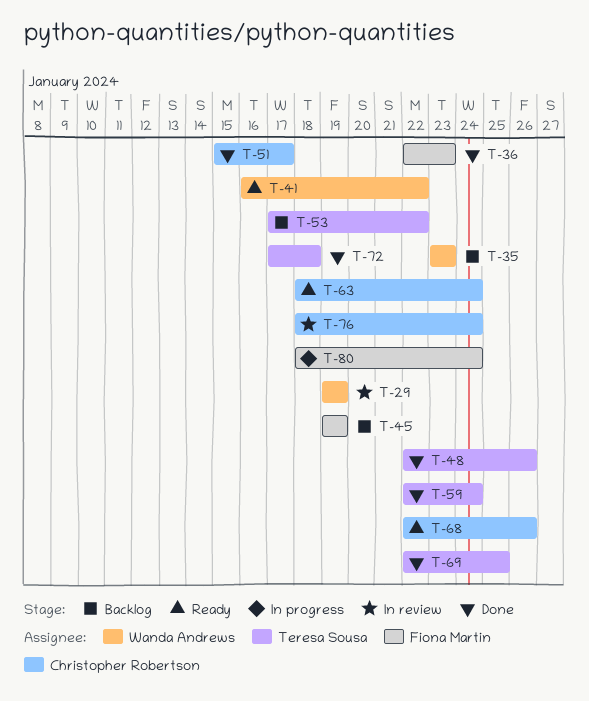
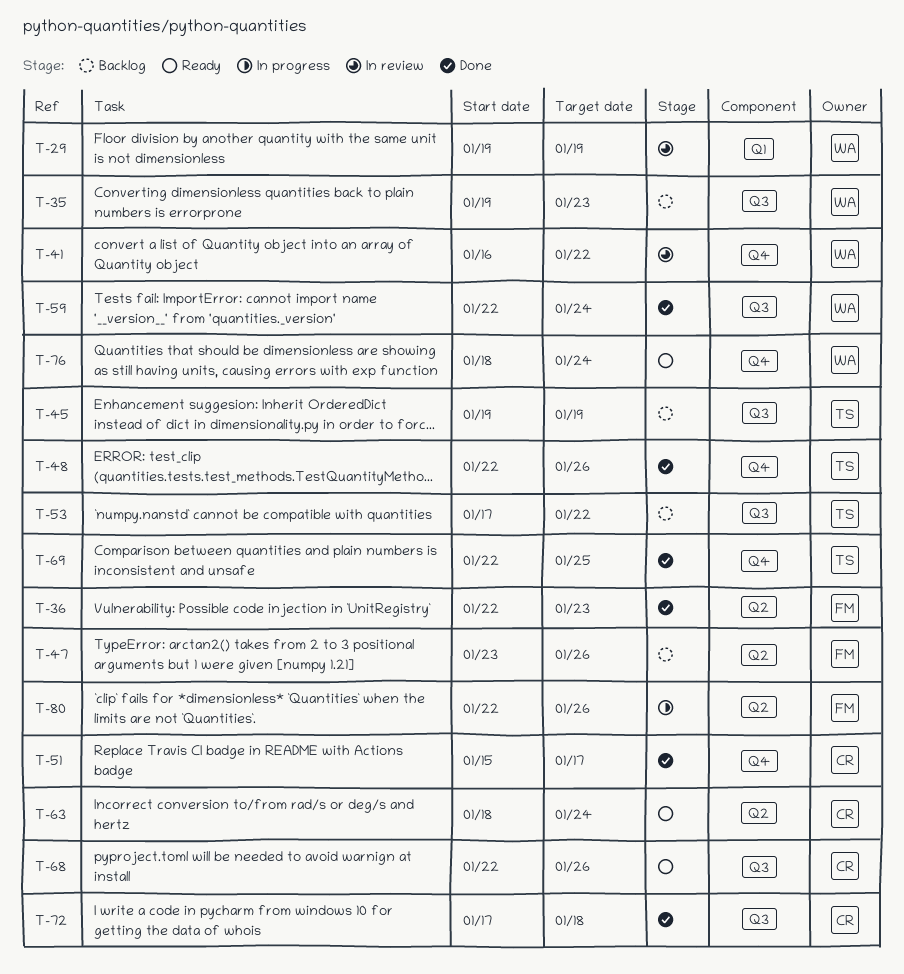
T-35, start: Jan 23 -> Jan 19
T-41, status: Ready -> In review
T-45, owner: Fiona Martin -> Teresa Sousa
T-47: none -> present
T-59, owner: Teresa Sousa -> Wanda Andrews
T-72, owner: Teresa Sousa -> Christopher Robertson
T-76, status: In review -> Ready
T-76, owner: Christopher Robertson -> Wanda Andrews
T-80, start: Jan 18 -> Jan 22
T-80, due: Jan 24 -> Jan 26

